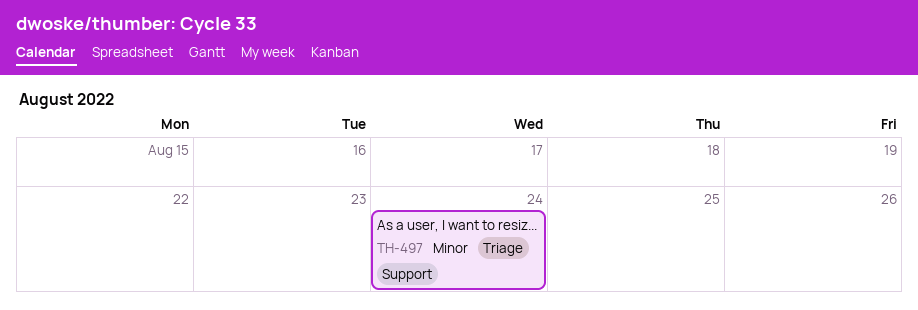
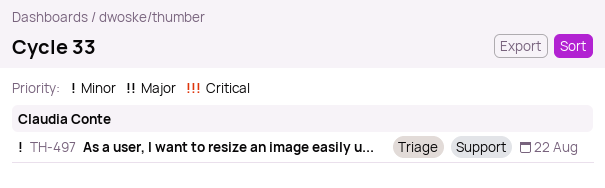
TH-497, due: Aug 24 -> Aug 22

